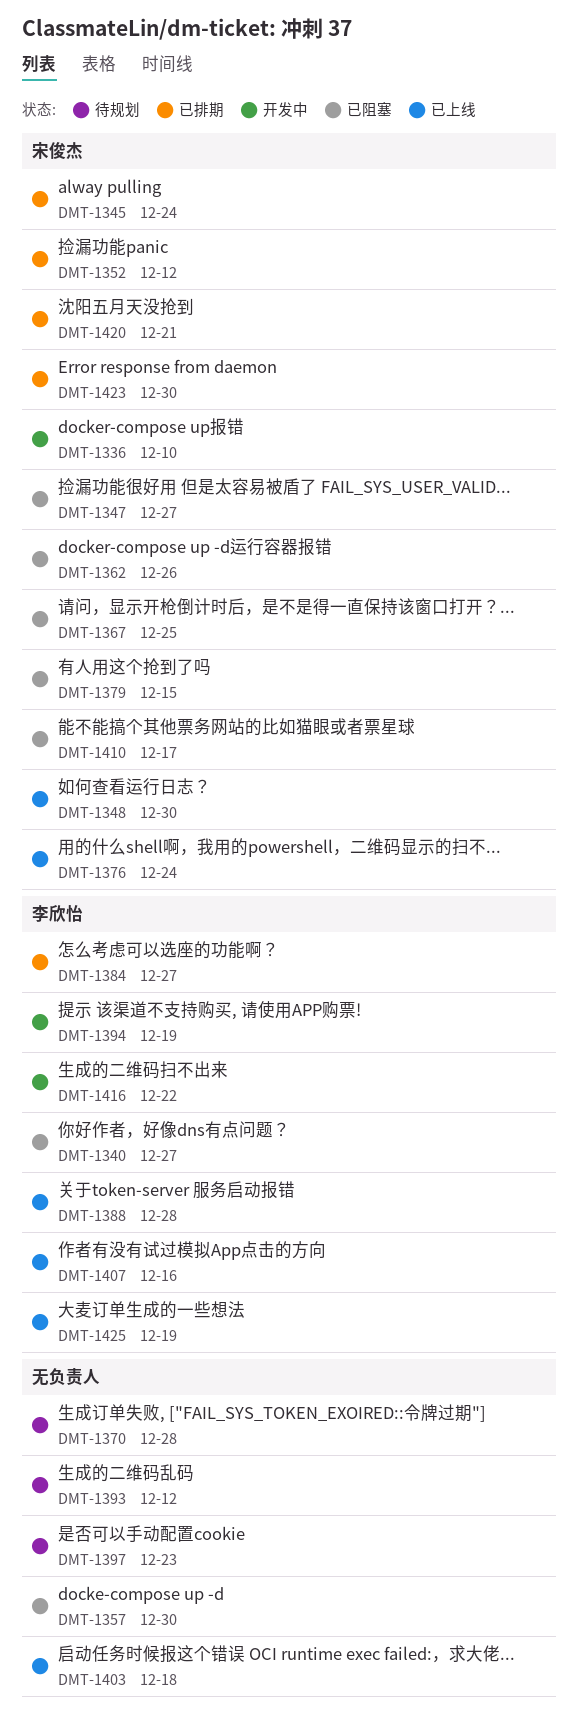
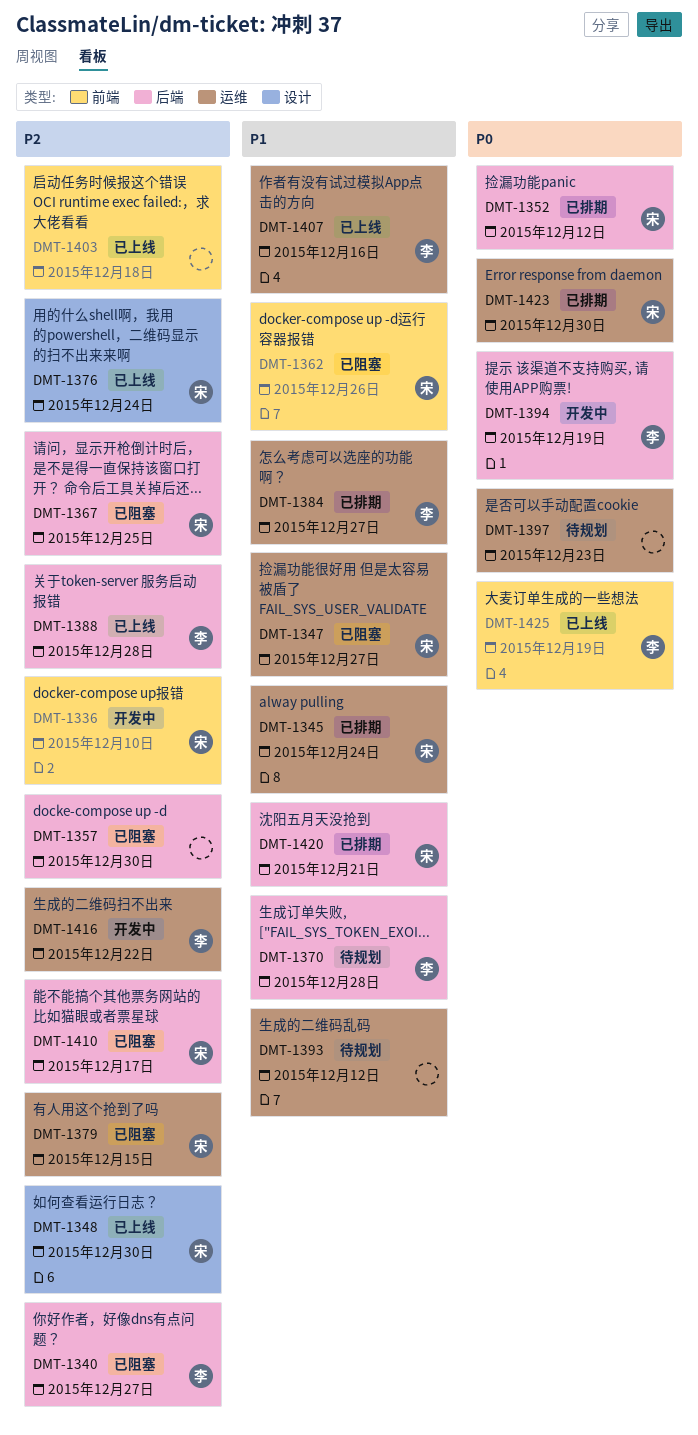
DMT-1370, owner: none -> 李欣怡

